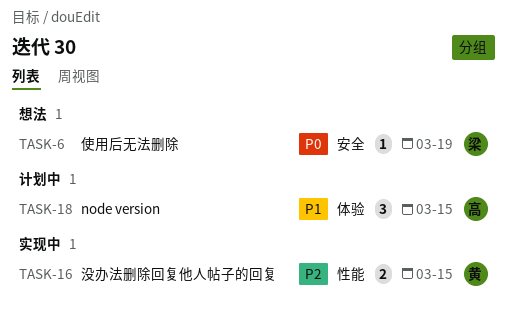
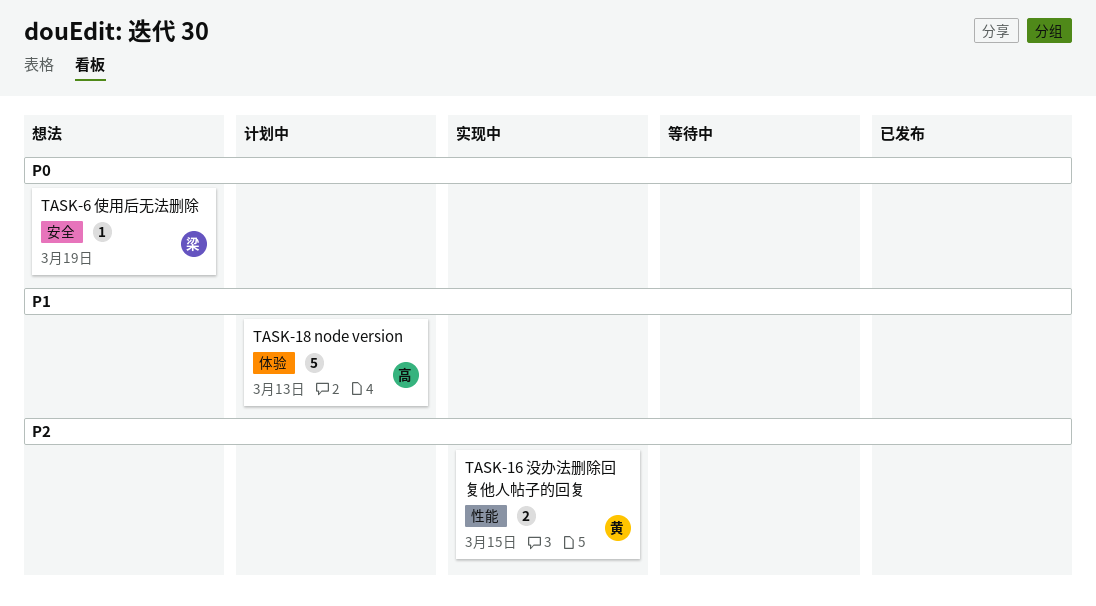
TASK-18, estimate: 3 -> 5
TASK-18, due: Mar 15 -> Mar 13

